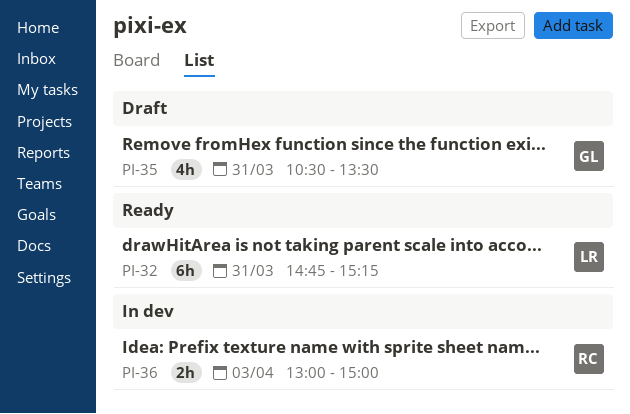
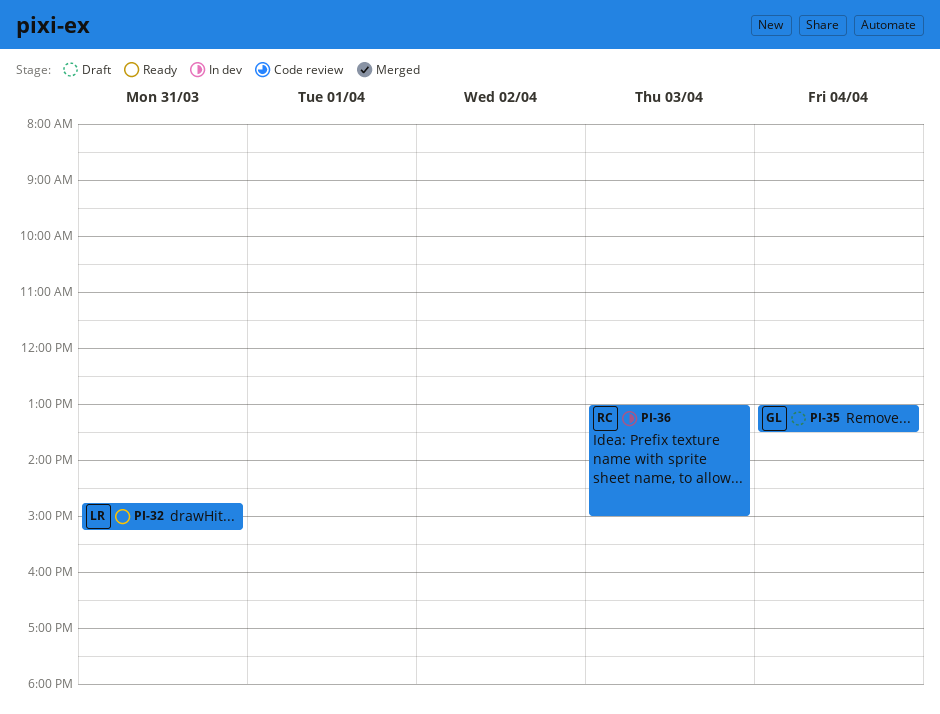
PI-35, day: Mar 31 -> Apr 4
PI-35, begins: 10:30 -> 13:00

